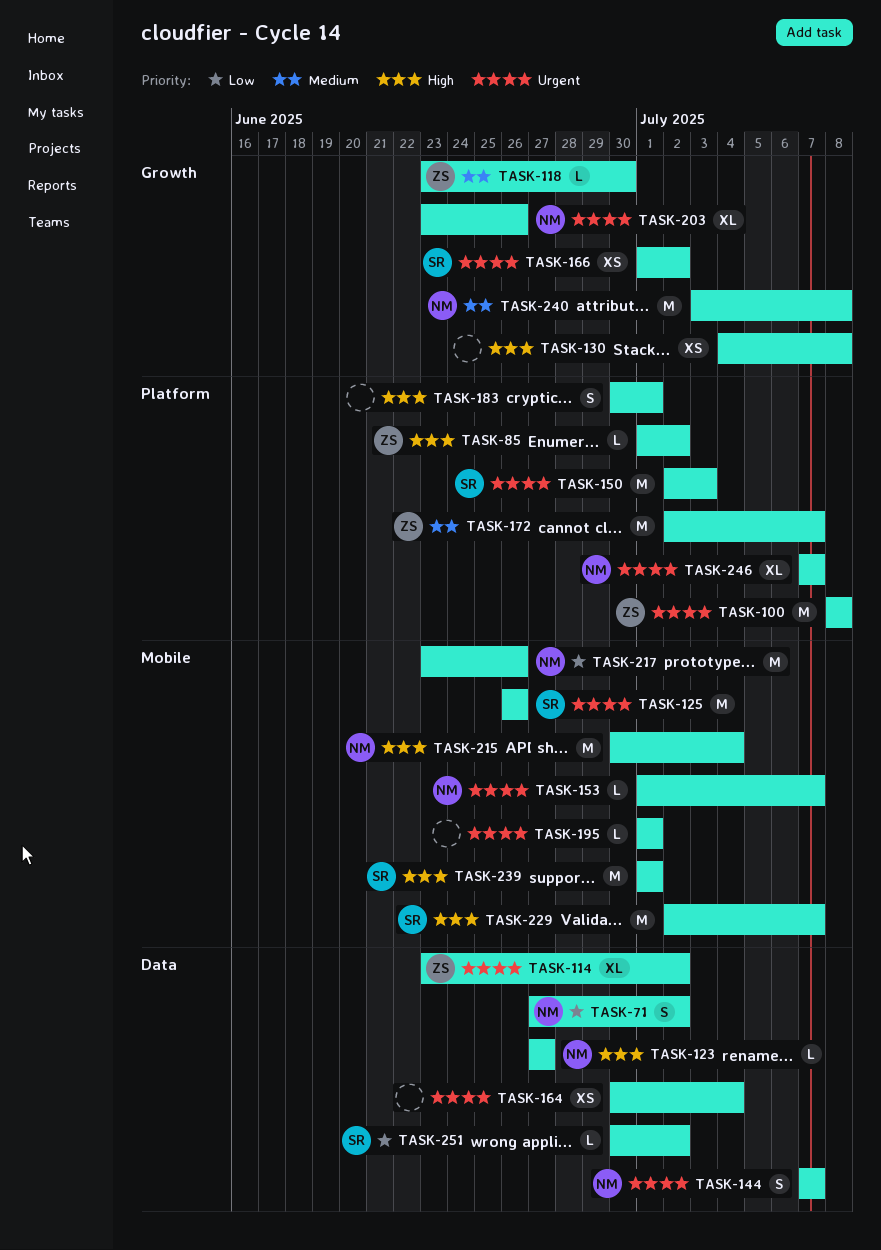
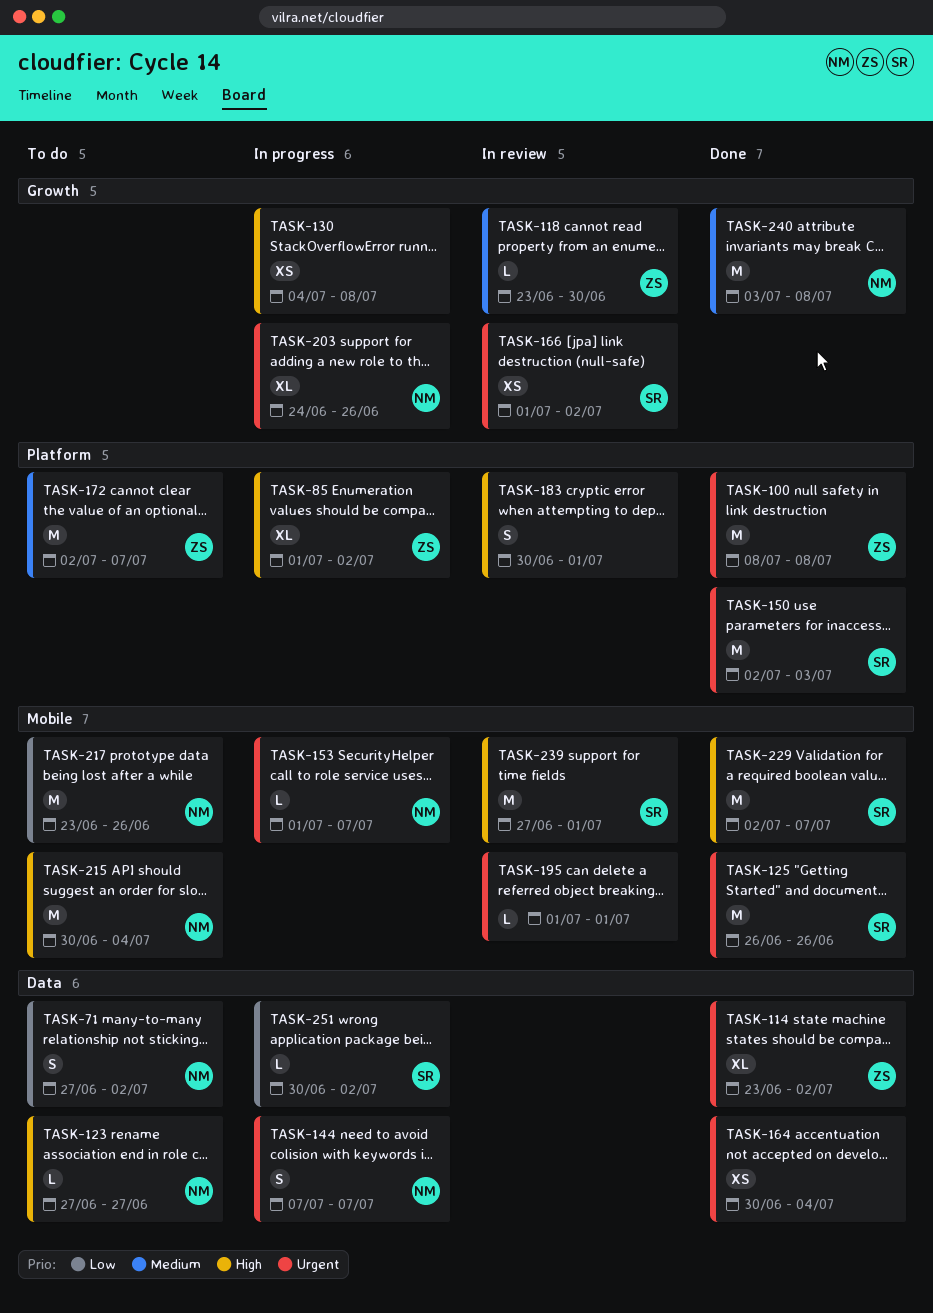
TASK-85, estimate: L -> XL
TASK-203, start: Jun 23 -> Jun 24
TASK-239, start: Jul 1 -> Jun 27
TASK-246: present -> none

